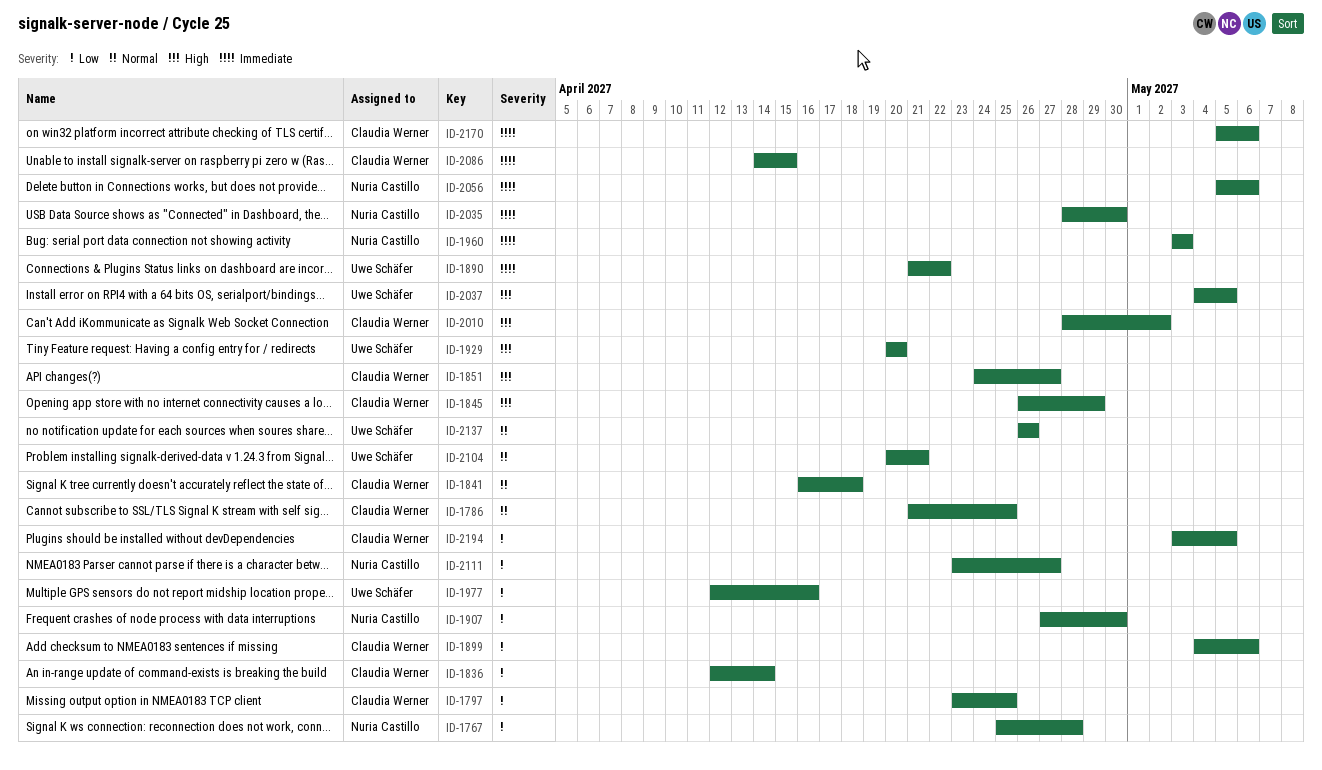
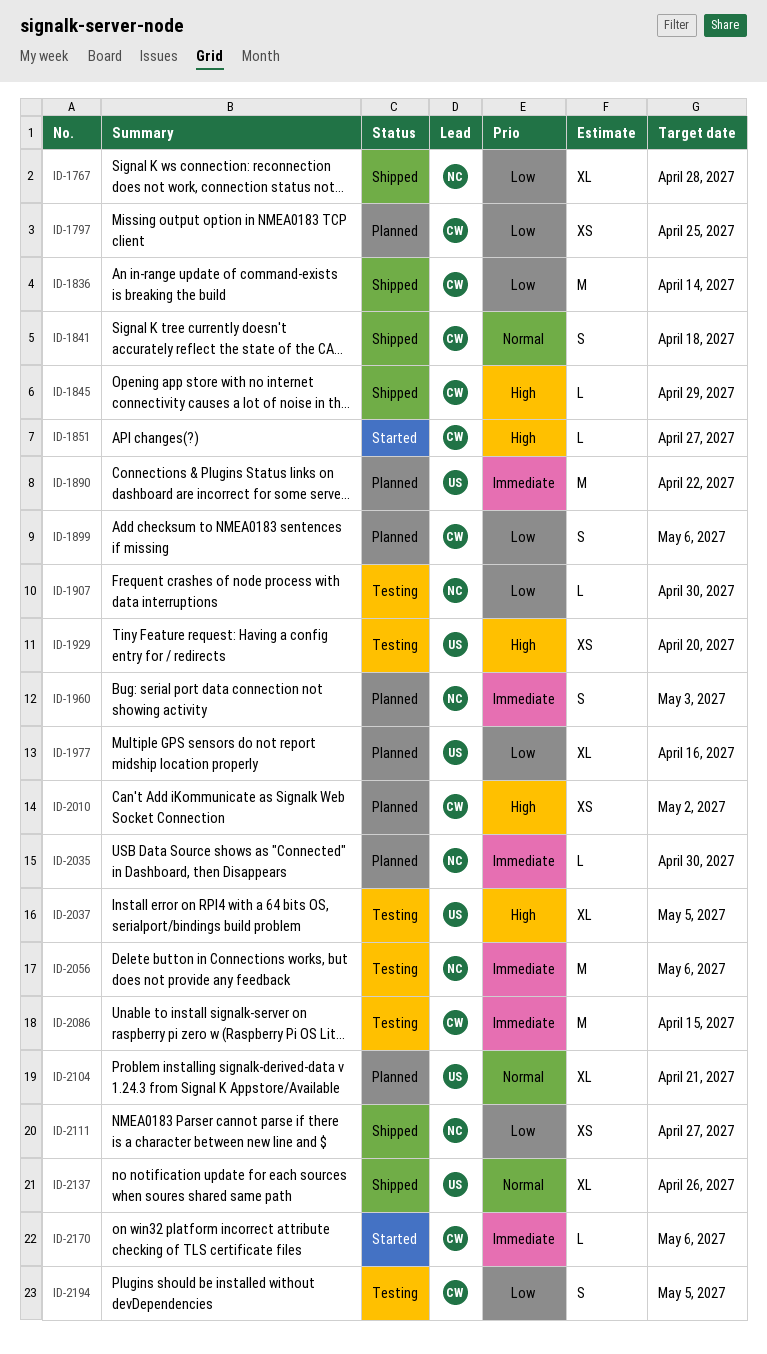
ID-1786: present -> none

